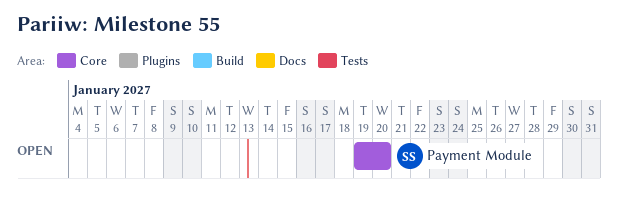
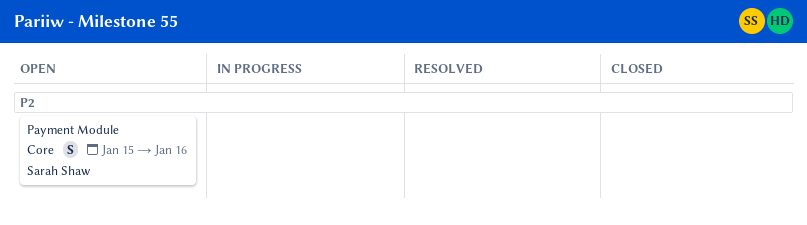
Payment Module, start: Jan 19 -> Jan 15
Payment Module, due: Jan 20 -> Jan 16

